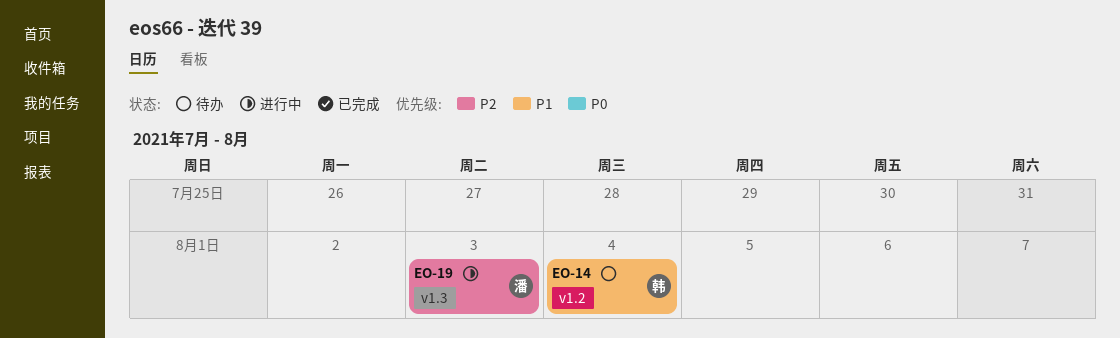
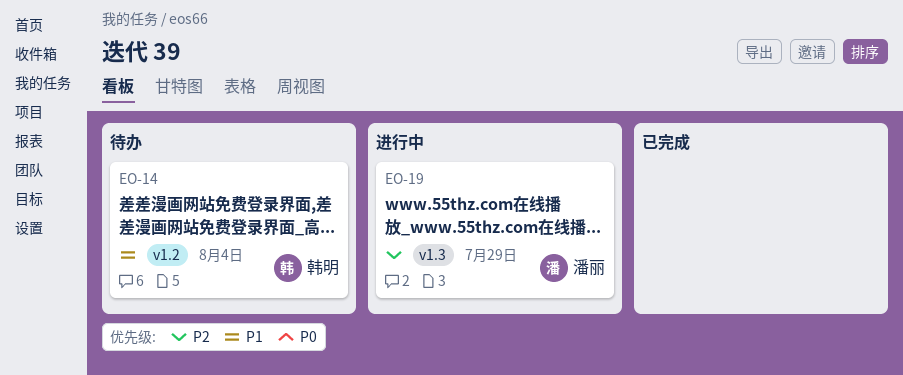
EO-19, due: Aug 3 -> Jul 29

